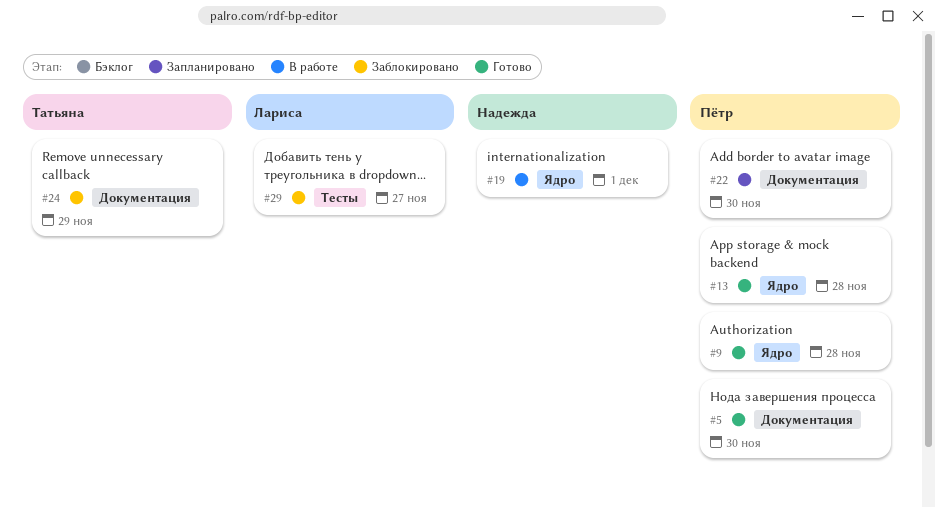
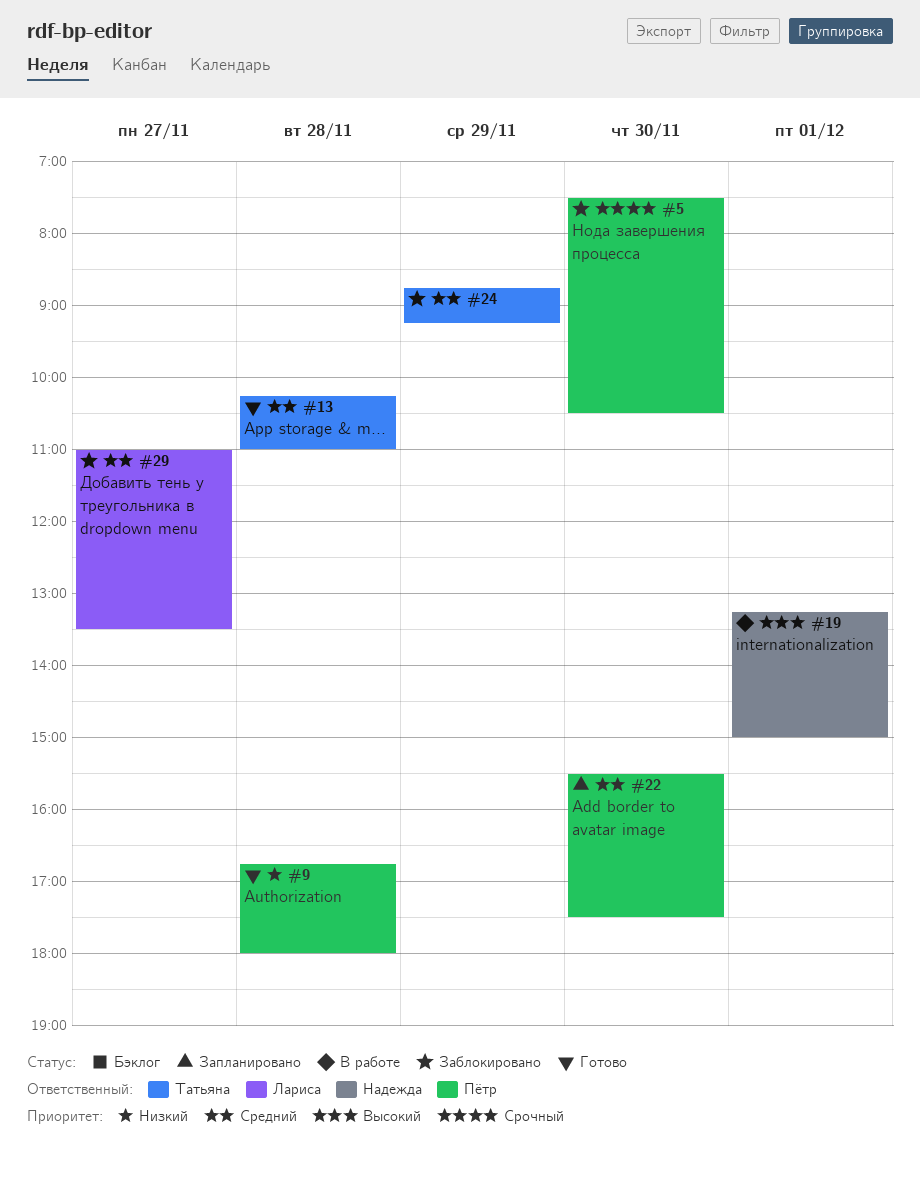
#5, status: Готово -> Заблокировано
#13, owner: Пётр -> Татьяна

